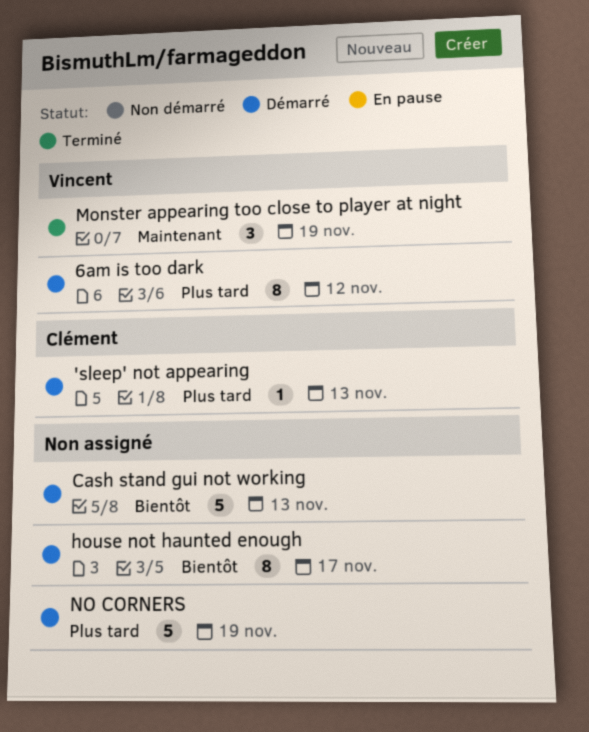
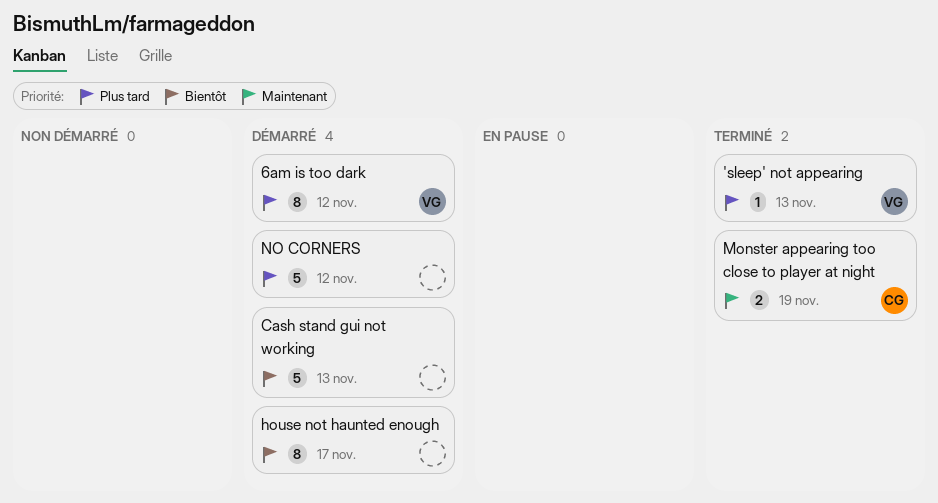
'sleep' not appearing, status: Démarré -> Terminé
'sleep' not appearing, owner: Clément -> Vincent
Monster appearing too close to player at night, owner: Vincent -> Clément
Monster appearing too close to player at night, estimate: 3 -> 2
NO CORNERS, due: Nov 19 -> Nov 12

